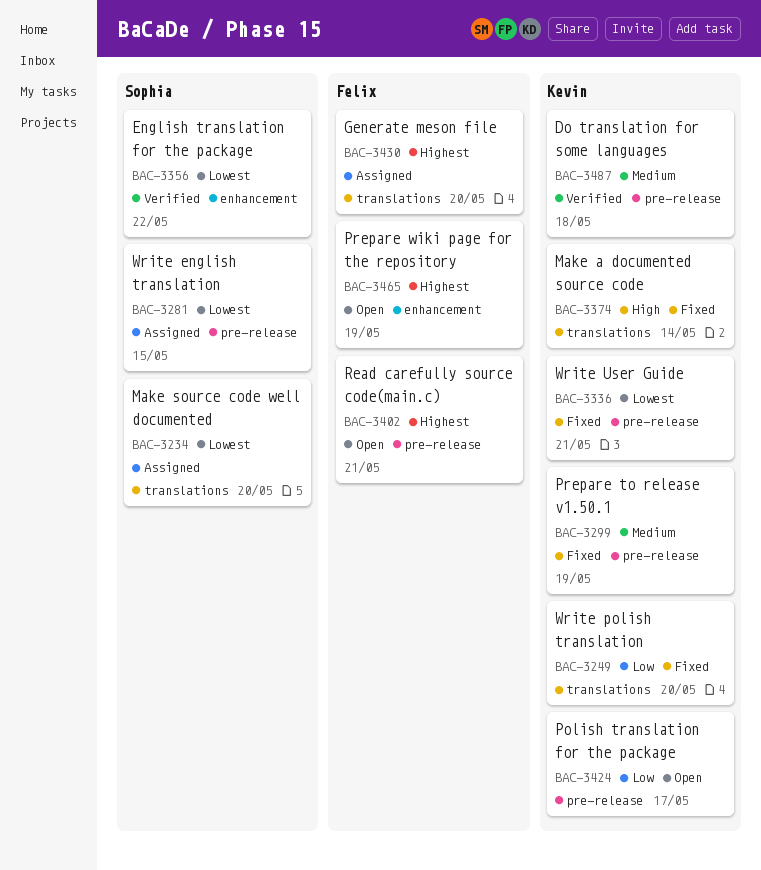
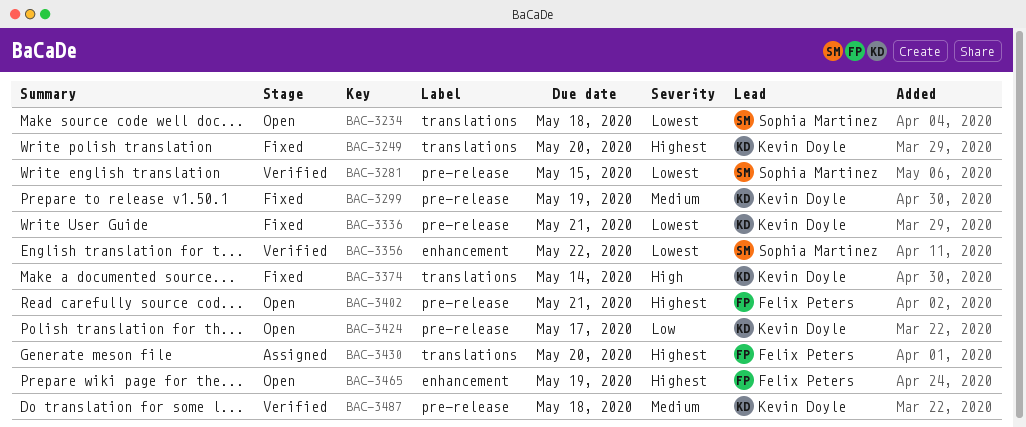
BAC-3234, status: Assigned -> Open
BAC-3234, due: May 20 -> May 18
BAC-3249, priority: Low -> Highest
BAC-3281, status: Assigned -> Verified

